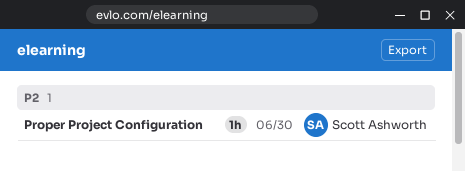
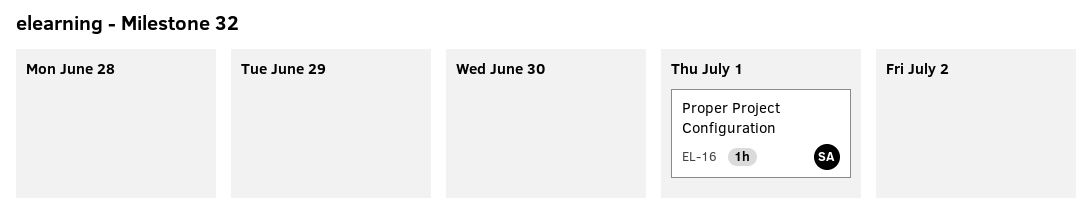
Proper Project Configuration, due: Jun 30 -> Jul 1

